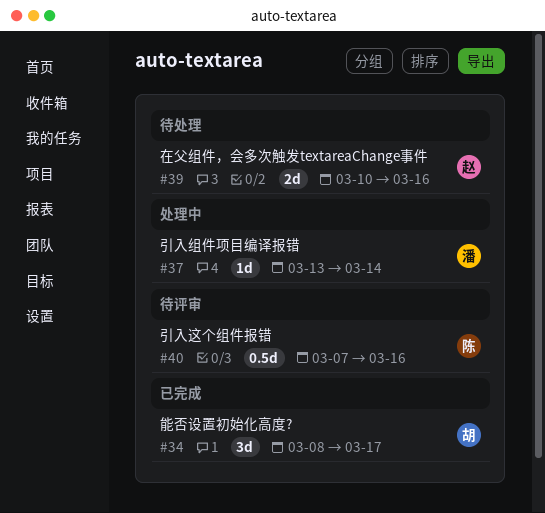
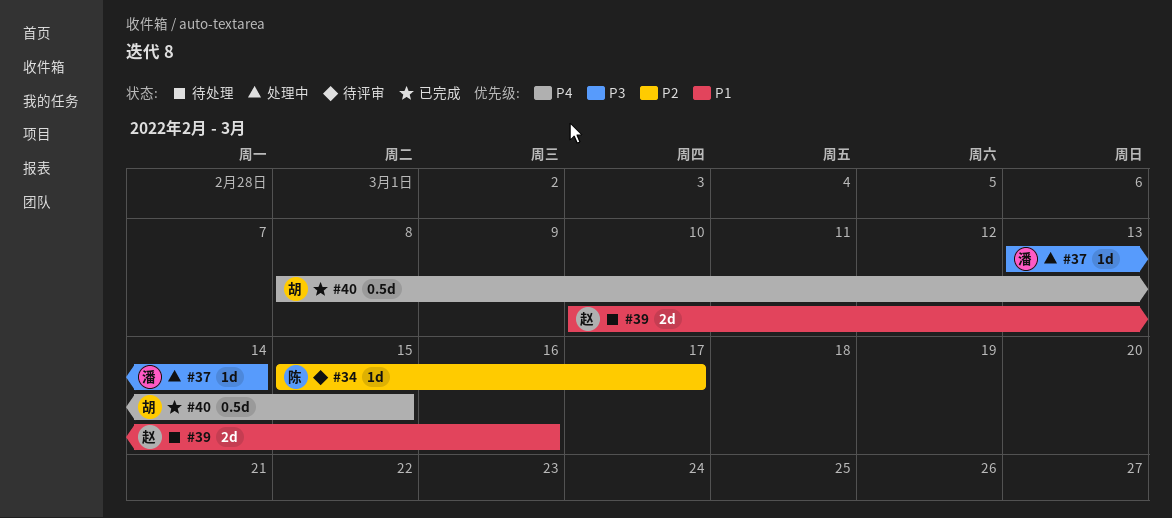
#34, status: 已完成 -> 待评审
#34, owner: 胡 -> 陈
#34, estimate: 3d -> 1d
#34, start: Mar 8 -> Mar 15
#40, status: 待评审 -> 已完成
#40, owner: 陈 -> 胡
#40, start: Mar 7 -> Mar 8
#40, due: Mar 16 -> Mar 15

